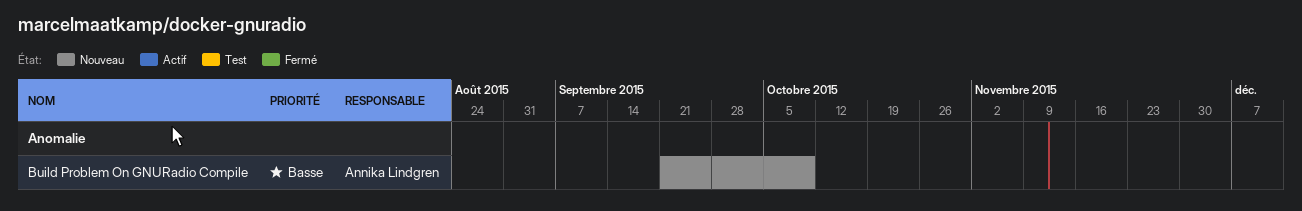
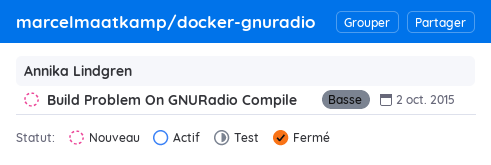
Build Problem On GNURadio Compile, due: Oct 9 -> Oct 2

